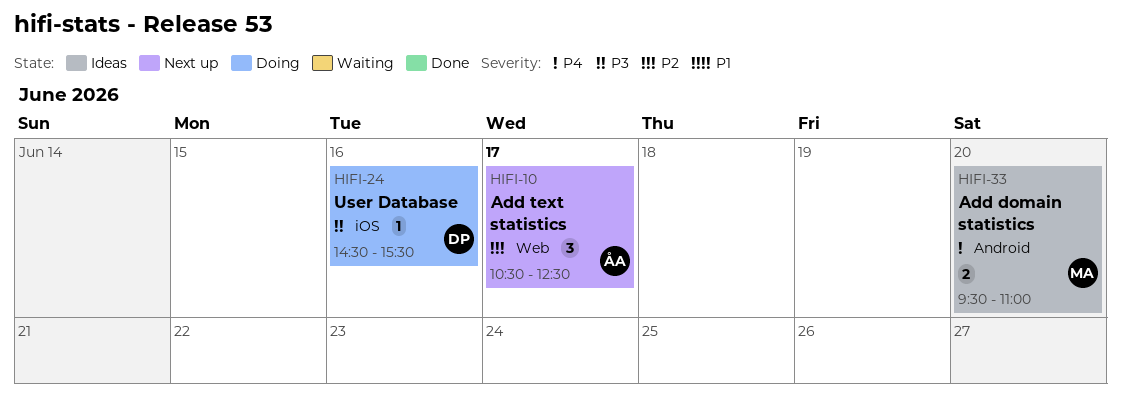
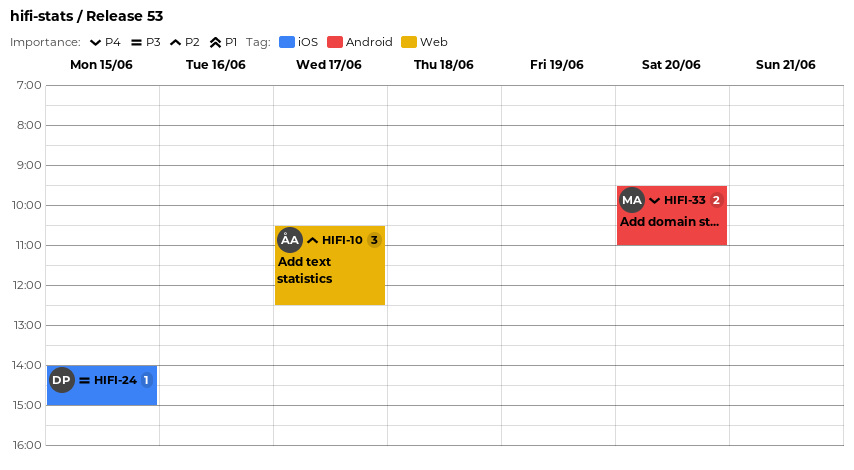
HIFI-24, day: Jun 16 -> Jun 15
HIFI-24, begins: 14:30 -> 14:00
HIFI-24, ends: 15:30 -> 15:00

